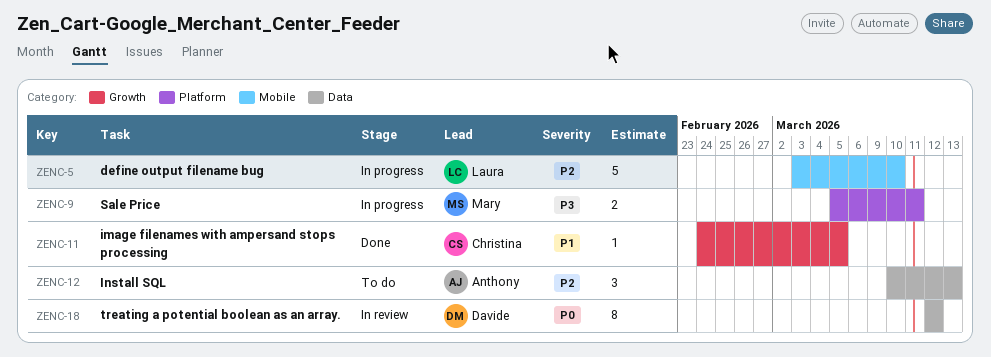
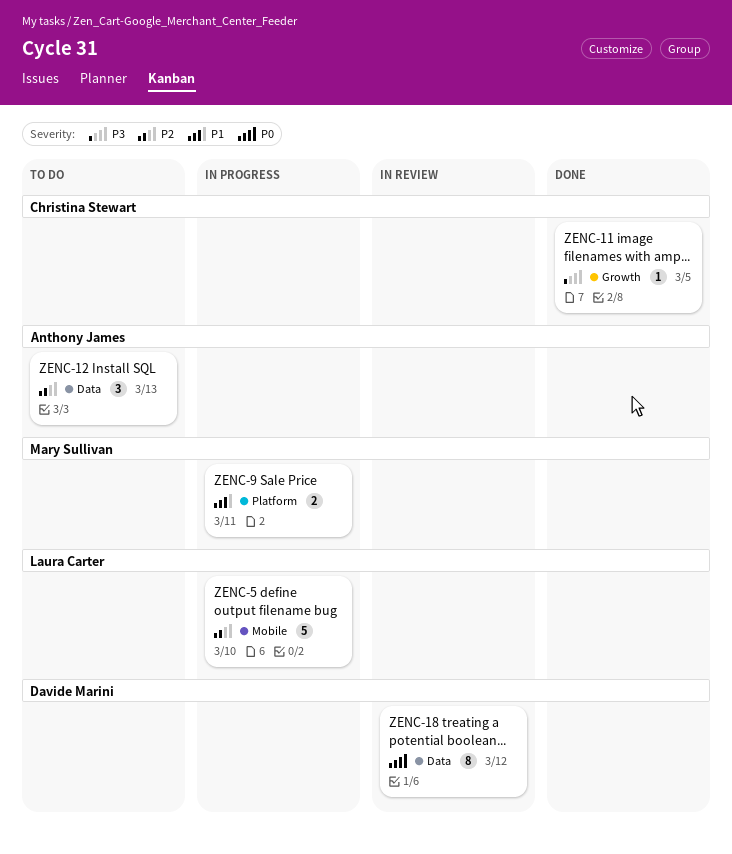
ZENC-9, priority: P3 -> P1
ZENC-11, priority: P1 -> P3

